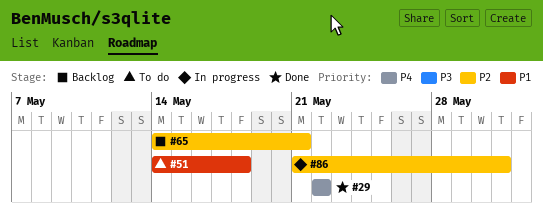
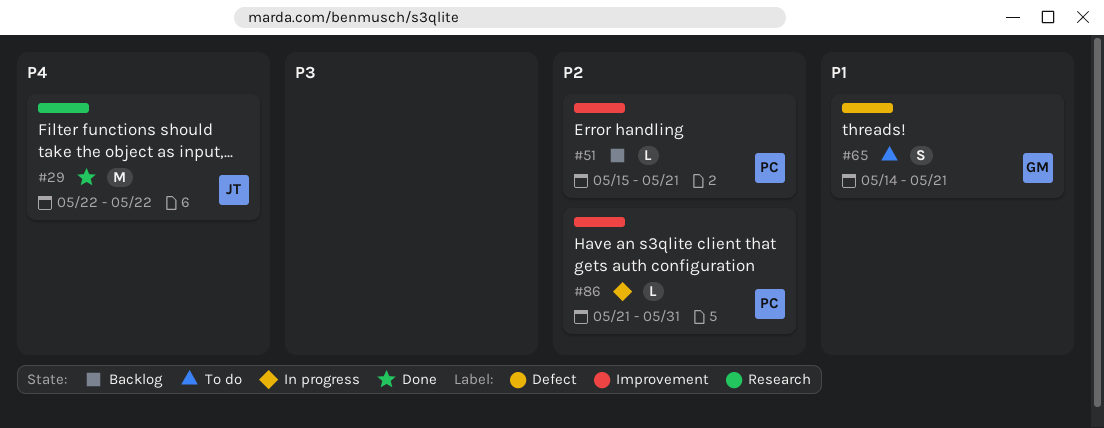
#51, status: To do -> Backlog
#51, priority: P1 -> P2
#51, start: May 14 -> May 15
#51, due: May 18 -> May 21
#65, status: Backlog -> To do
#65, priority: P2 -> P1

